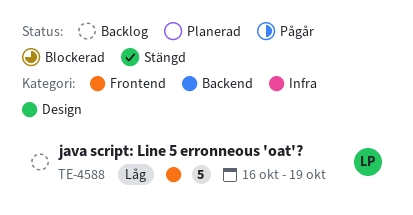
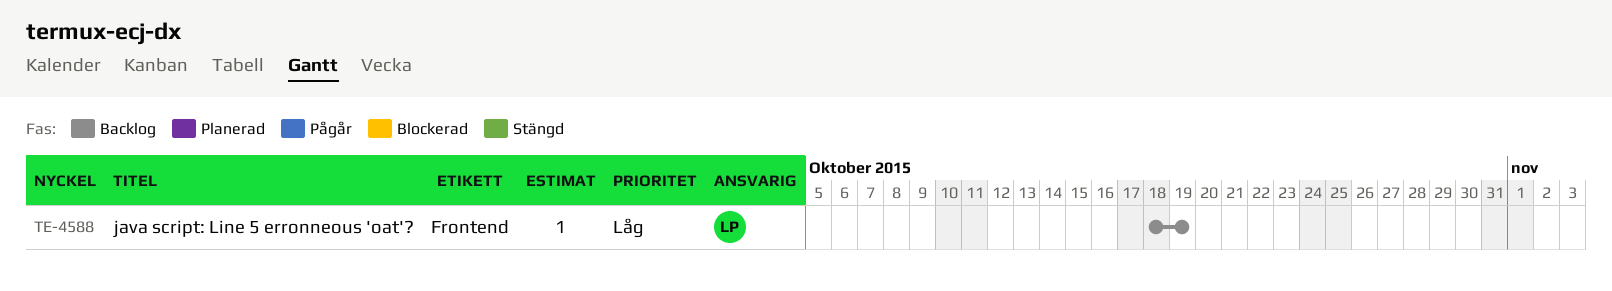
TE-4588, estimate: 5 -> 1
TE-4588, start: Oct 16 -> Oct 18

